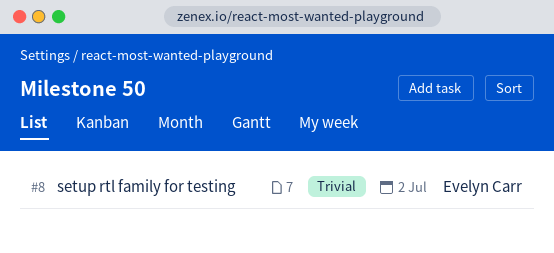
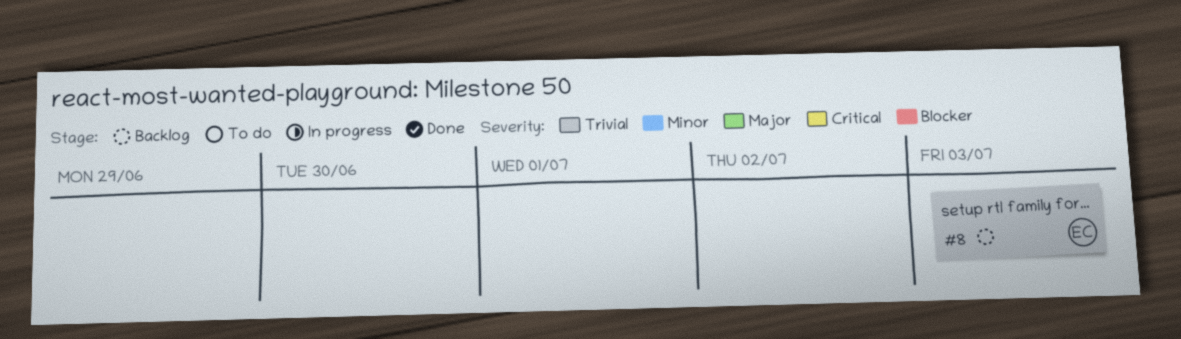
#8, due: Jul 2 -> Jul 3

